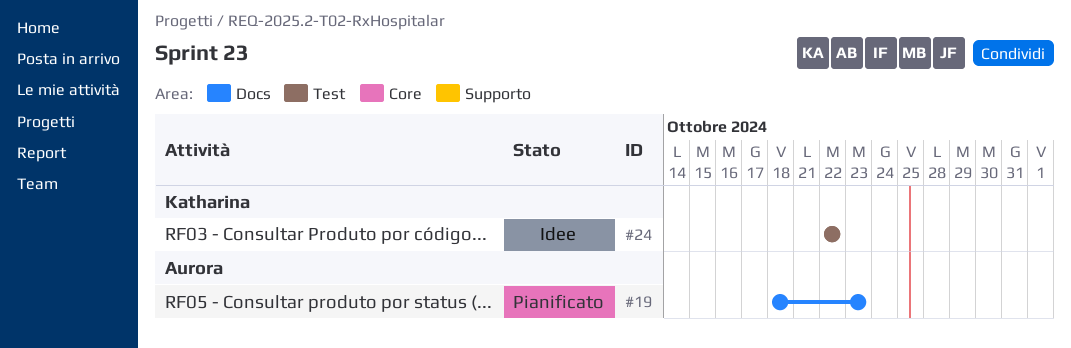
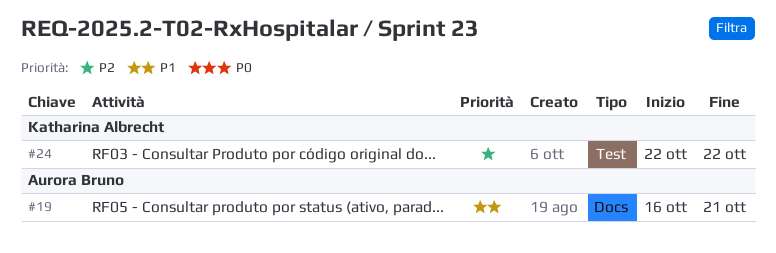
#19, start: Oct 18 -> Oct 16
#19, due: Oct 23 -> Oct 21

